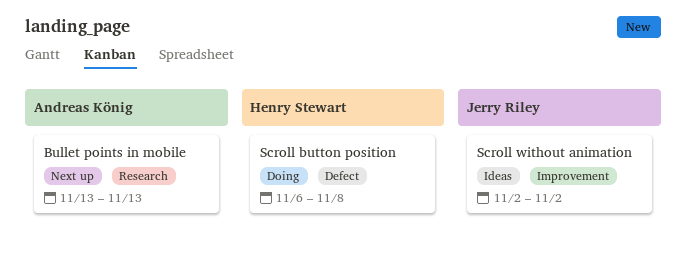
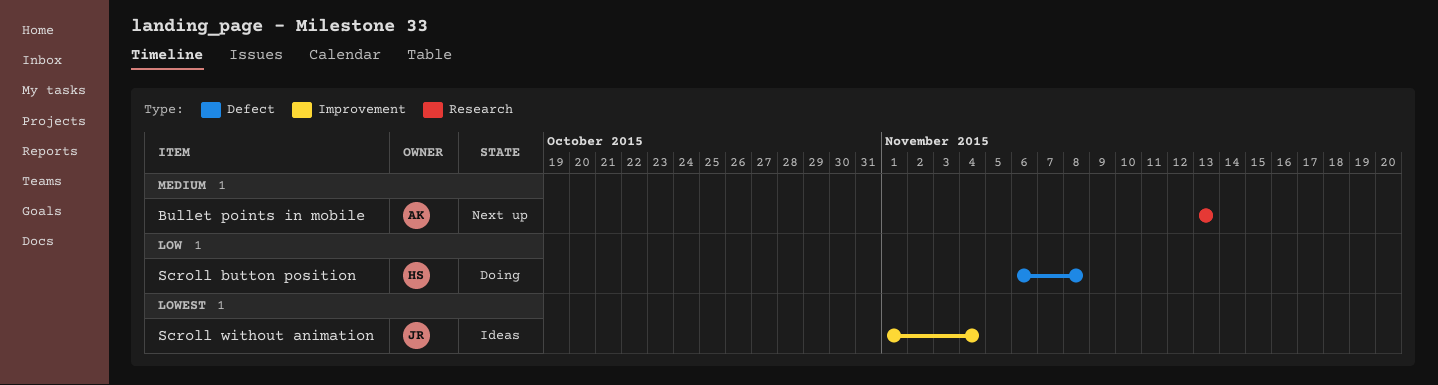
Scroll without animation, start: Nov 2 -> Nov 1
Scroll without animation, due: Nov 2 -> Nov 4

